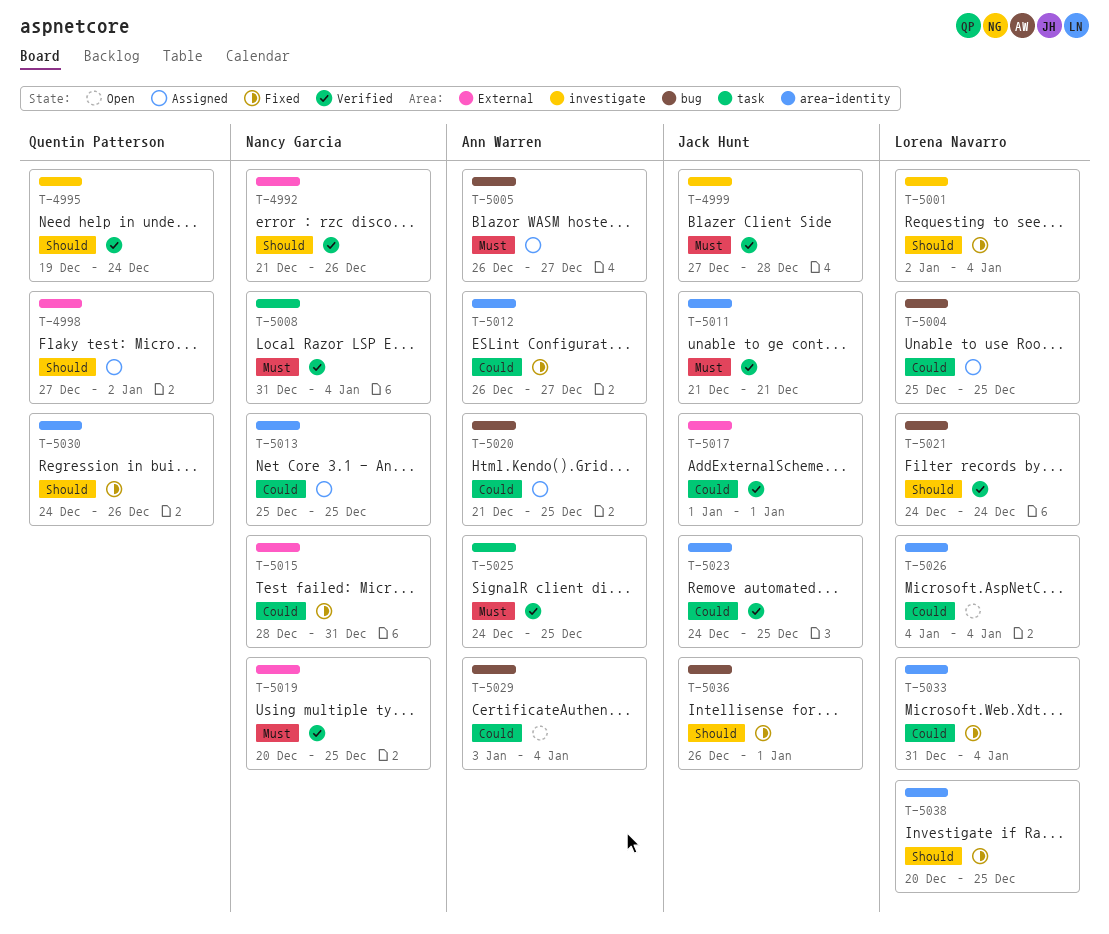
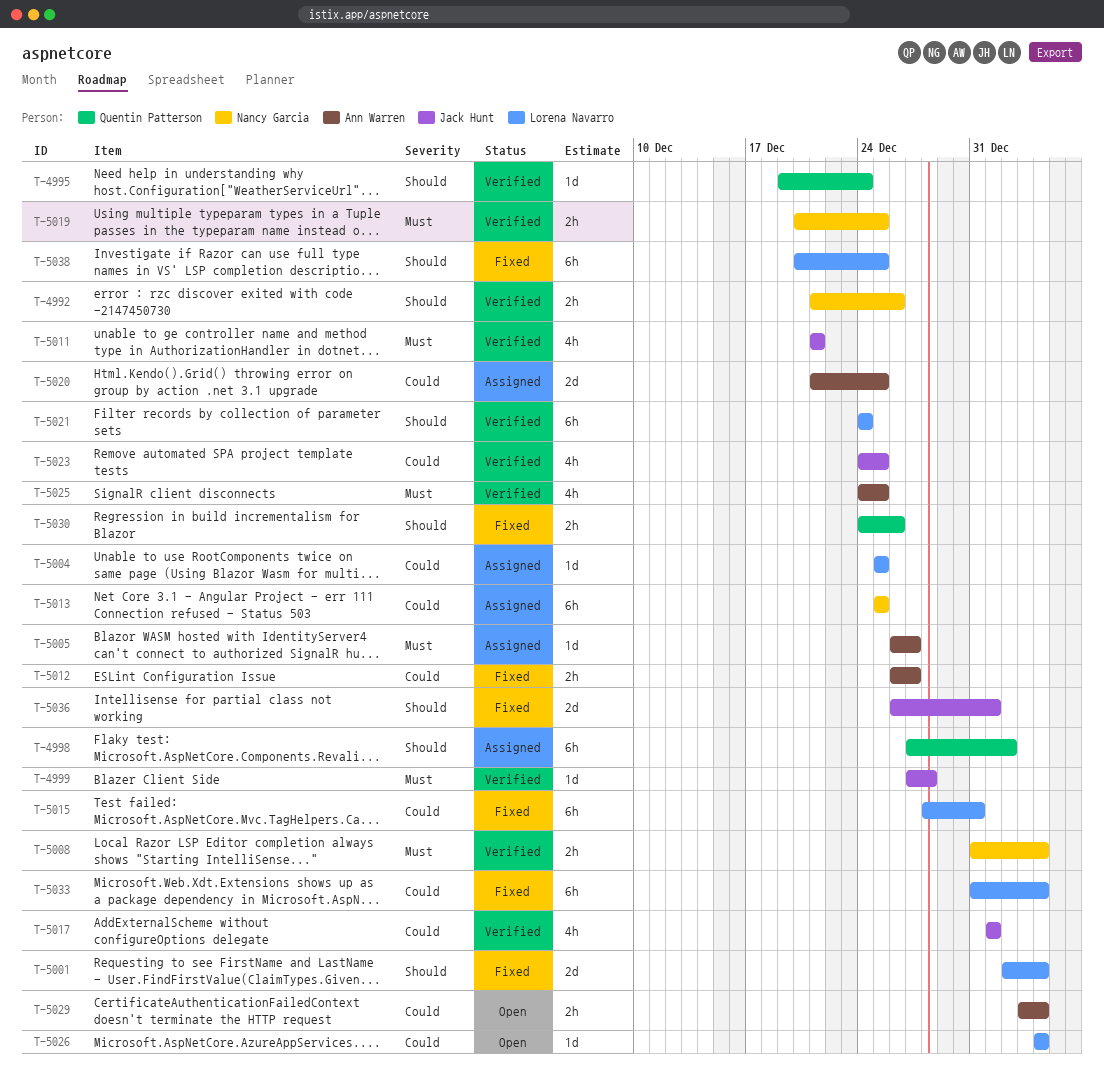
T-5015, owner: Nancy Garcia -> Lorena Navarro

